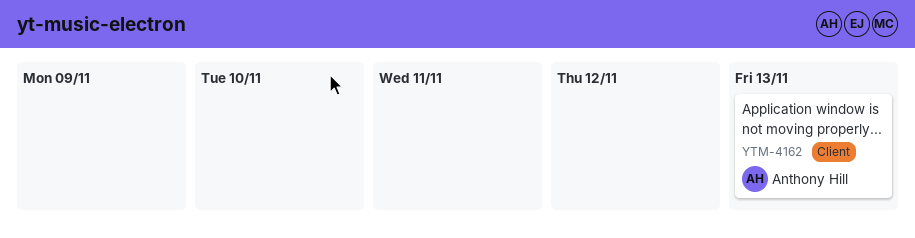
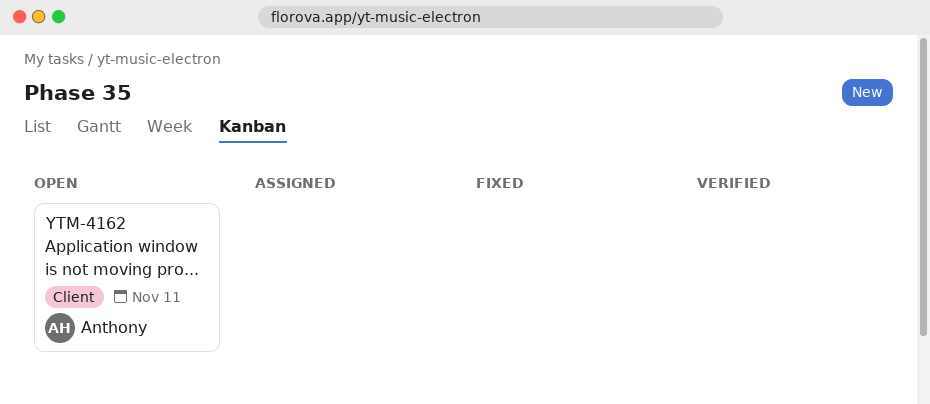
YTM-4162, due: Nov 13 -> Nov 11

